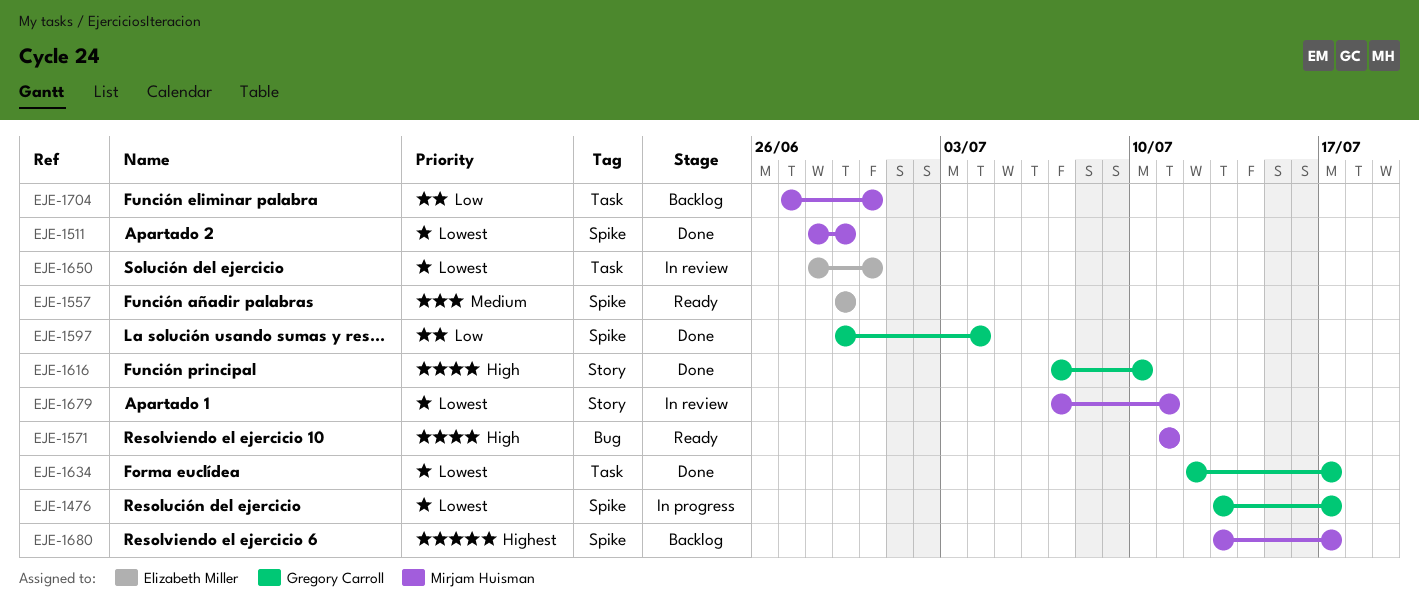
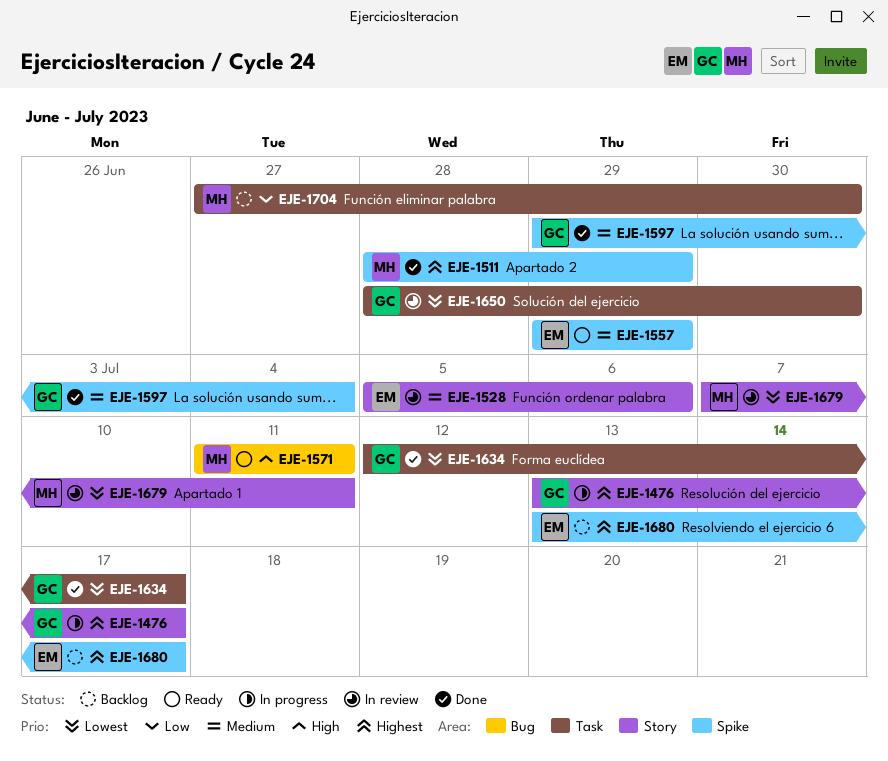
EJE-1476, priority: Lowest -> Highest
EJE-1476, label: Spike -> Story
EJE-1511, priority: Lowest -> Highest
EJE-1528: none -> present
EJE-1597, priority: Low -> Medium
EJE-1616: present -> none
EJE-1650, owner: Elizabeth Miller -> Gregory Carroll
EJE-1680, owner: Mirjam Huisman -> Elizabeth Miller

